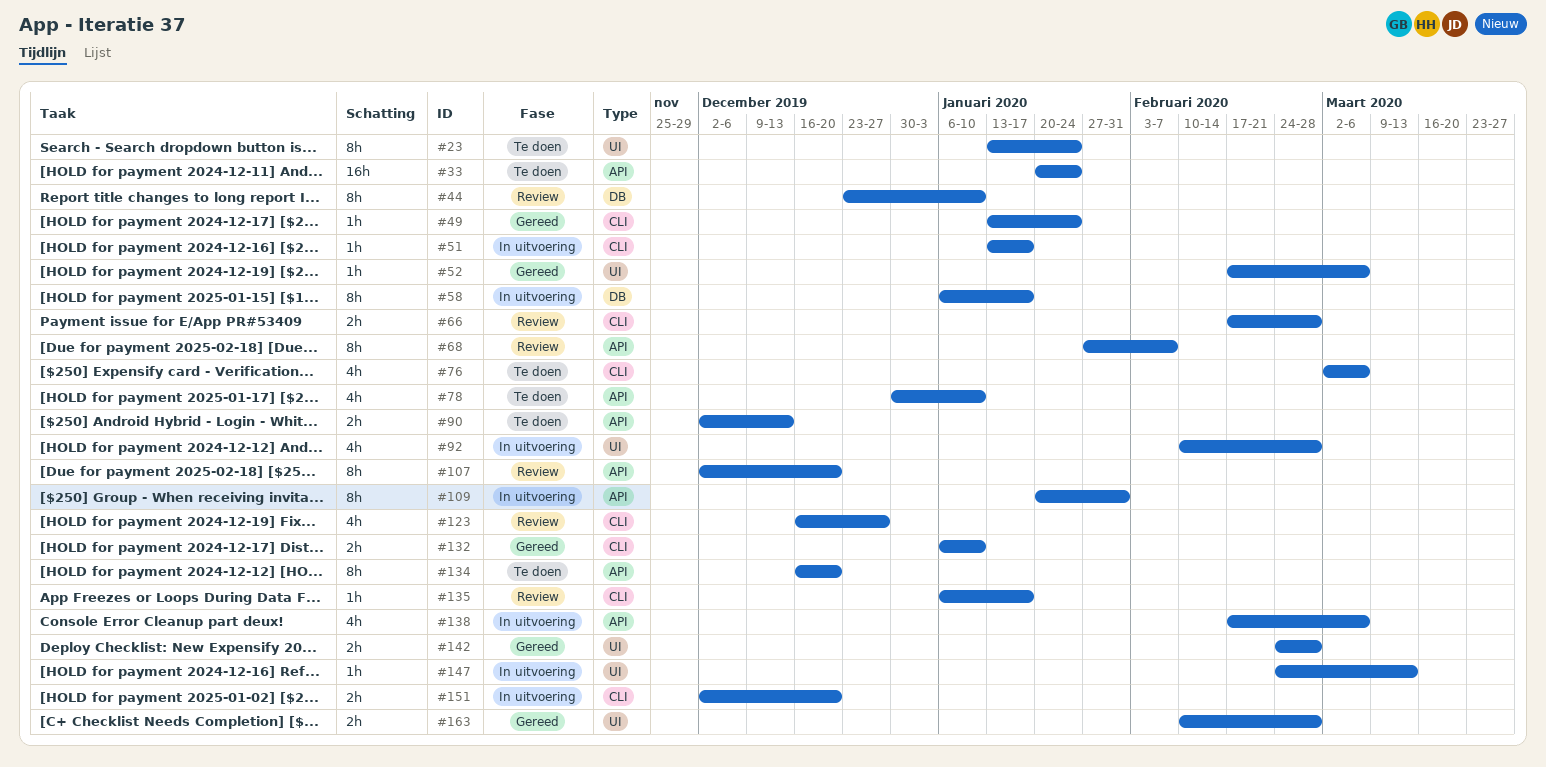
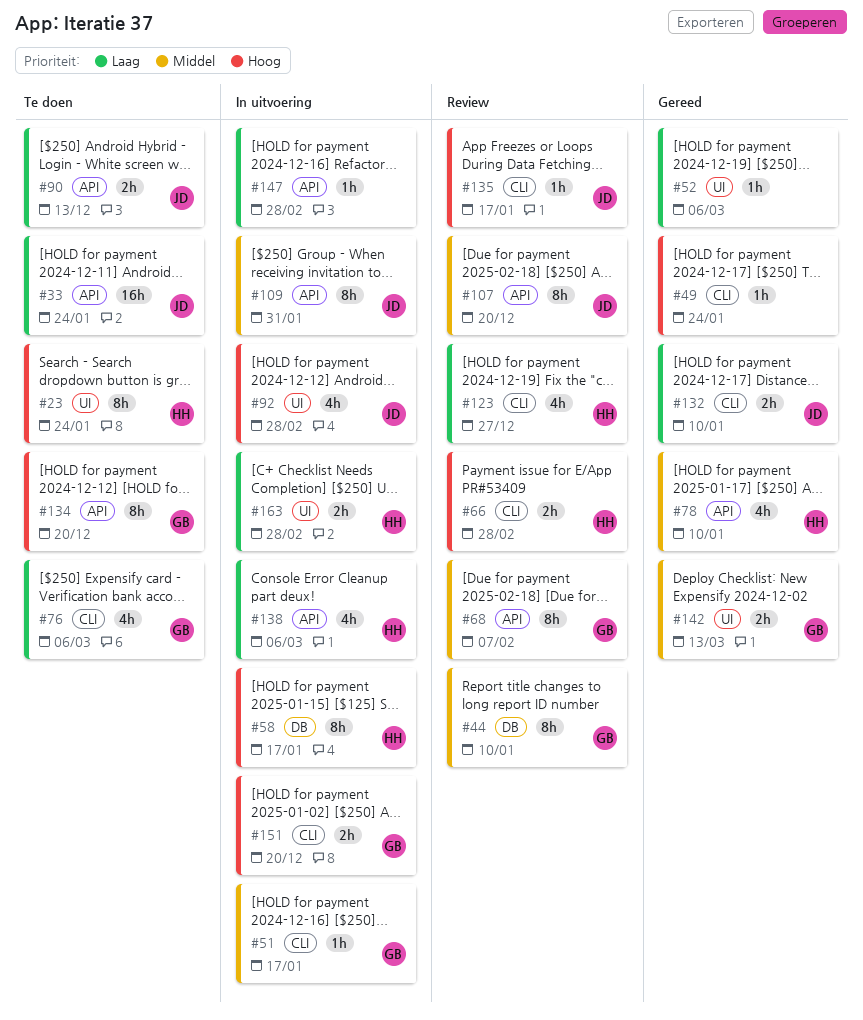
#78, status: Te doen -> Gereed
#142, due: Feb 28 -> Mar 13
#147, label: UI -> API
#147, due: Mar 13 -> Feb 28
#163, status: Gereed -> In uitvoering

